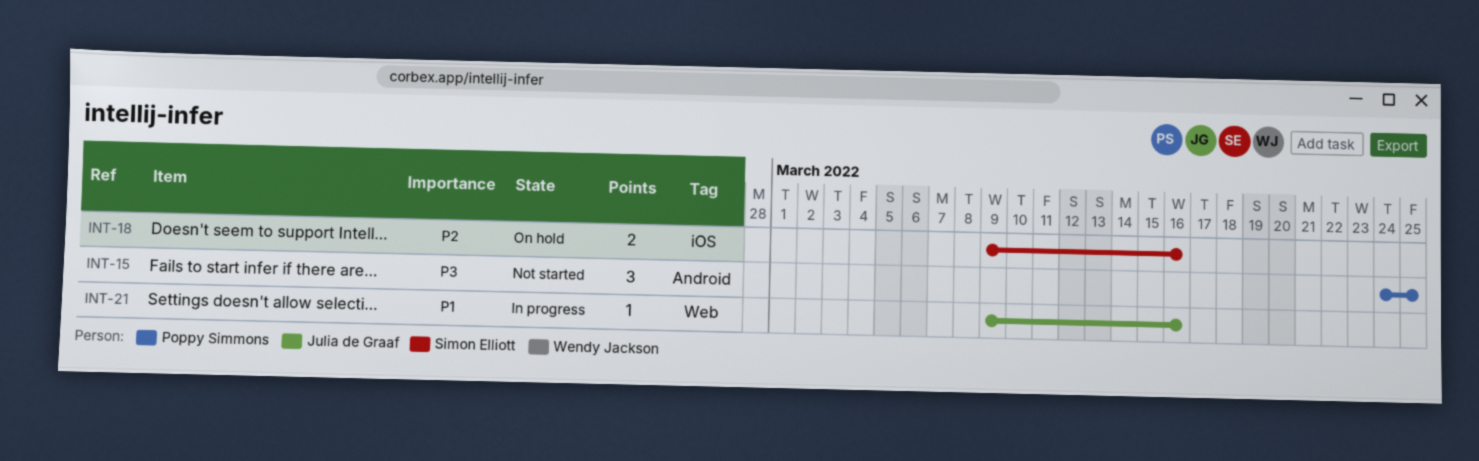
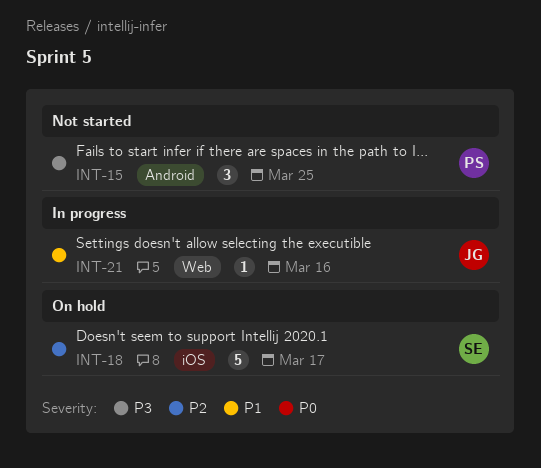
INT-18, estimate: 2 -> 5
INT-18, due: Mar 16 -> Mar 17

